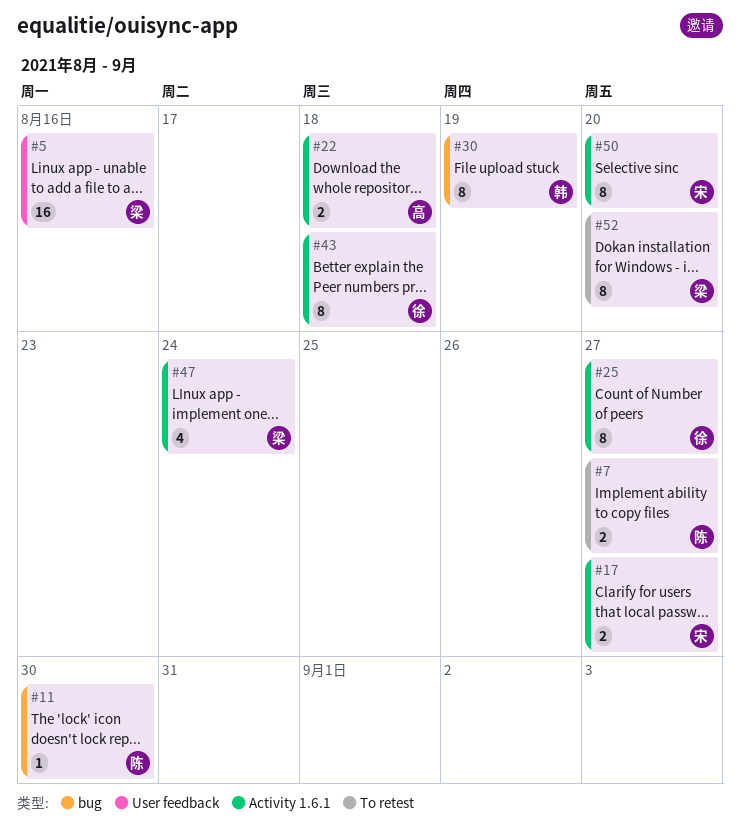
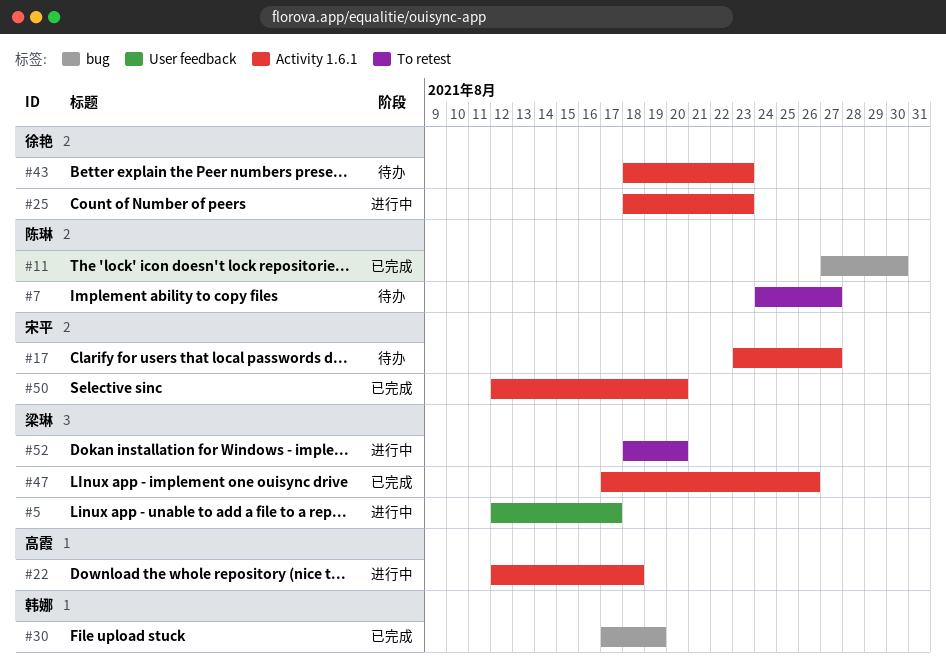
#5, due: Aug 16 -> Aug 17
#25, due: Aug 27 -> Aug 23
#43, due: Aug 18 -> Aug 23
#47, due: Aug 24 -> Aug 26

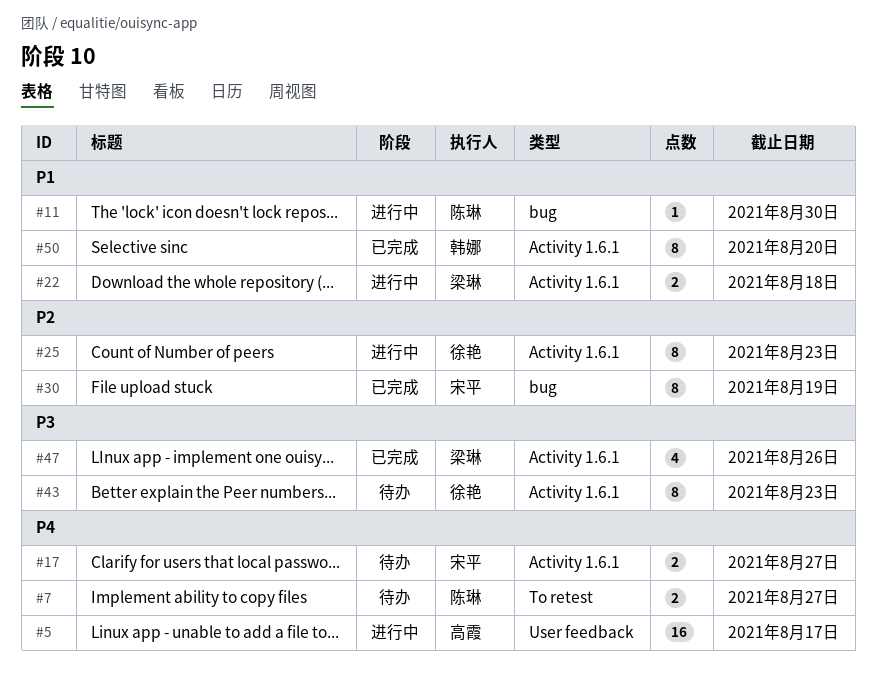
#5, owner: 梁琳 -> 高霞
#11, status: 已完成 -> 进行中
#22, owner: 高霞 -> 梁琳
#30, owner: 韩娜 -> 宋平
#50, owner: 宋平 -> 韩娜
#52: present -> none

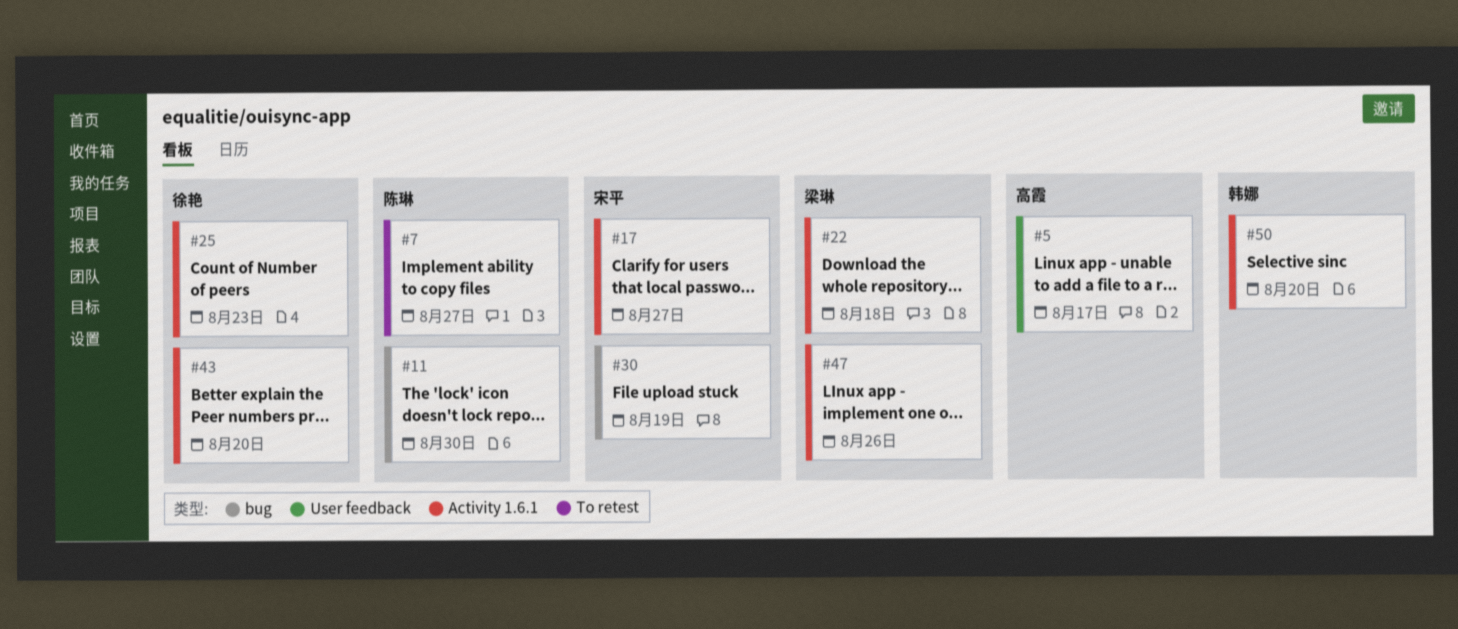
#43, due: Aug 23 -> Aug 20

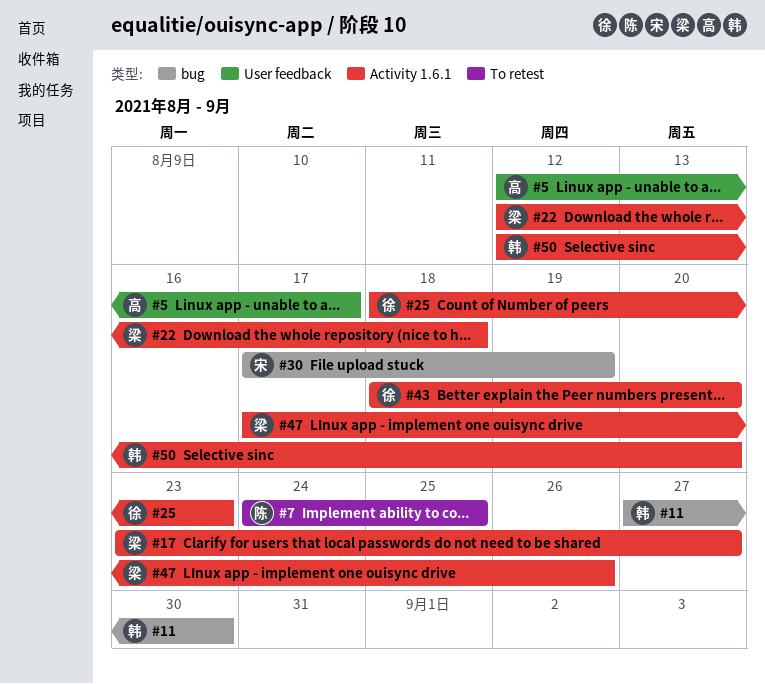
#7, due: Aug 27 -> Aug 25
#11, owner: 陈琳 -> 韩娜
#17, owner: 宋平 -> 梁琳

